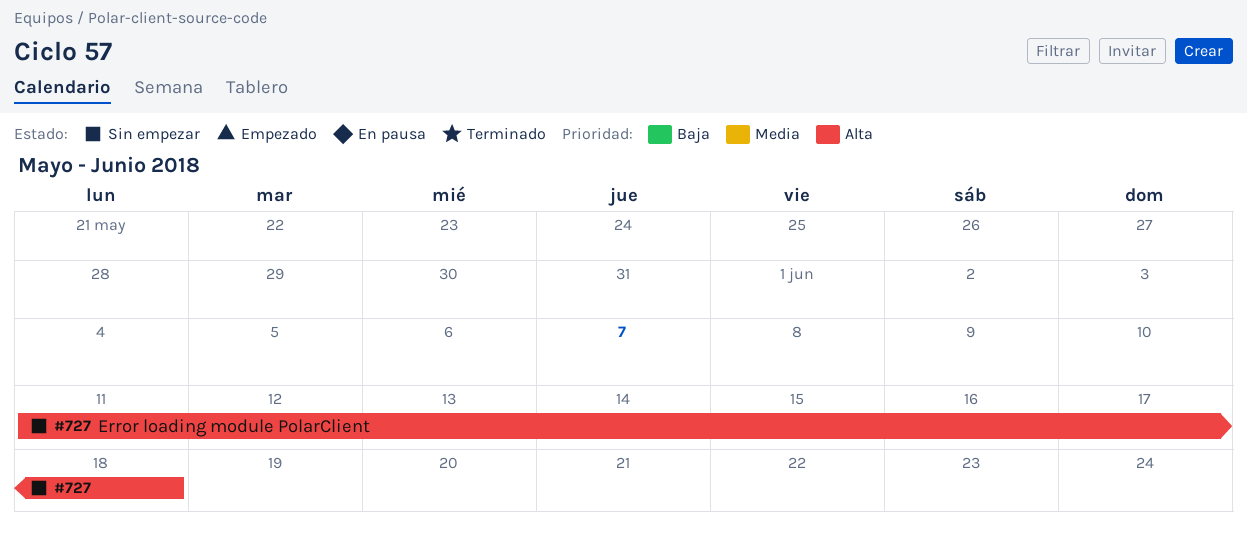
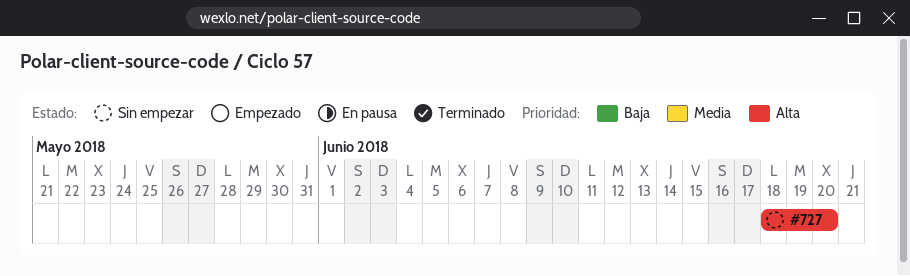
#727, start: Jun 11 -> Jun 18
#727, due: Jun 18 -> Jun 20

